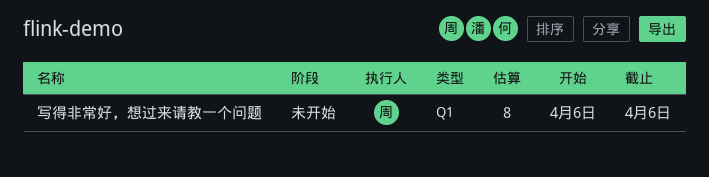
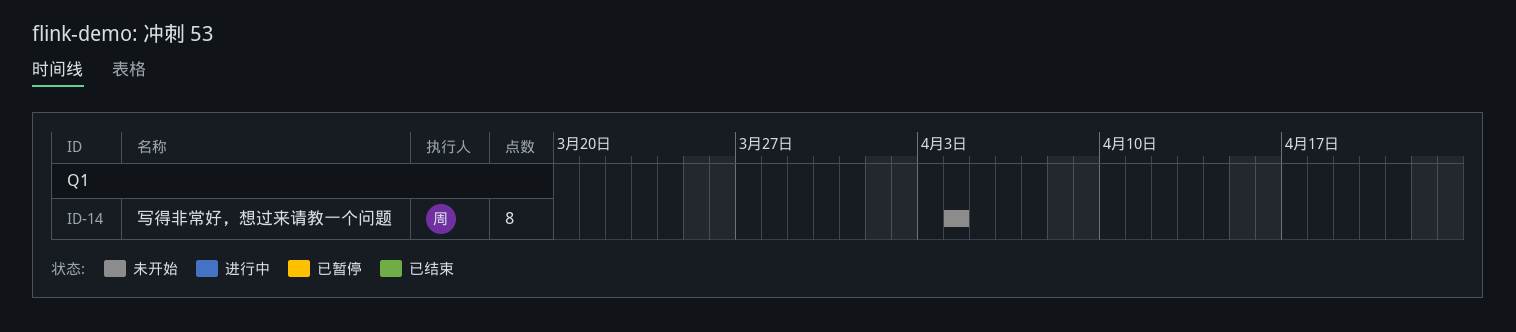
写得非常好，想过来请教一个问题, start: Apr 6 -> Apr 4
写得非常好，想过来请教一个问题, due: Apr 6 -> Apr 4

